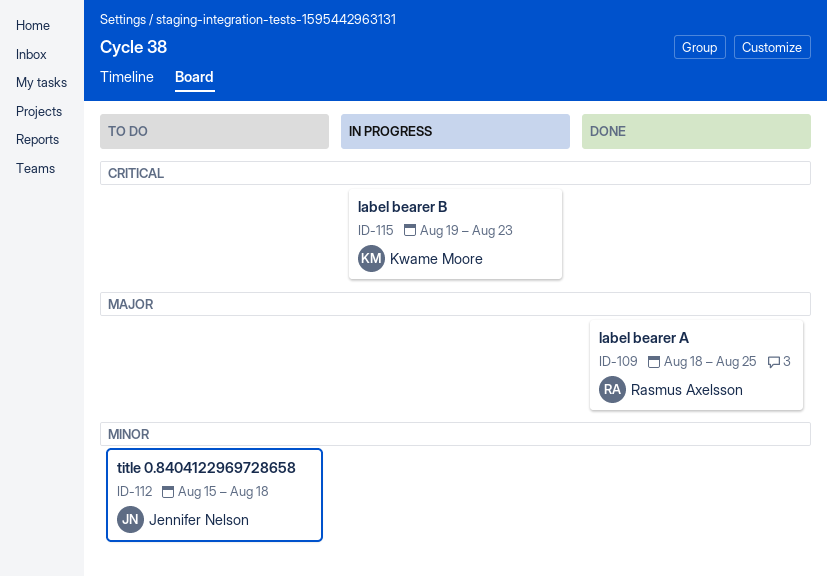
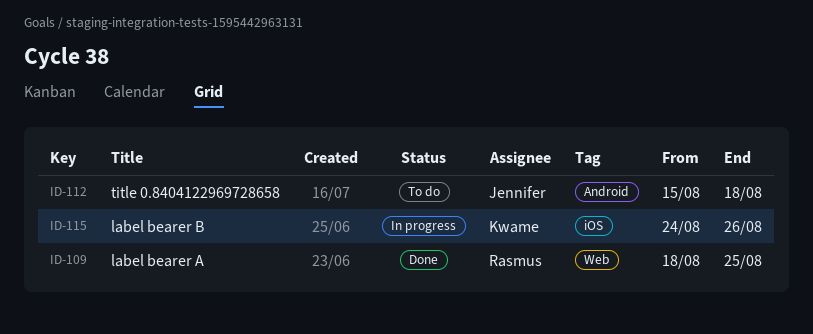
ID-115, start: Aug 19 -> Aug 24
ID-115, due: Aug 23 -> Aug 26

